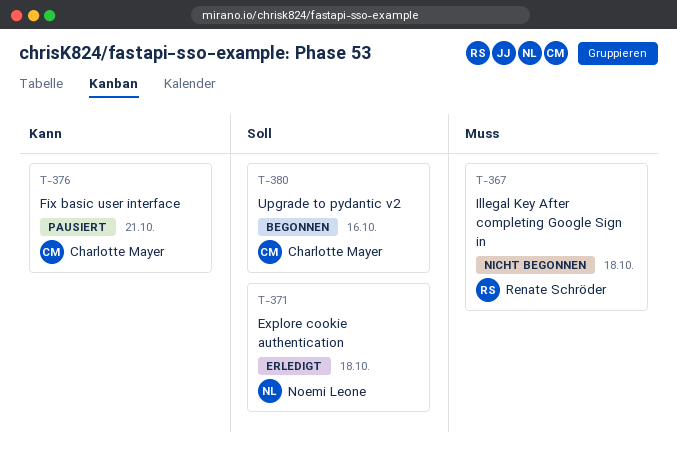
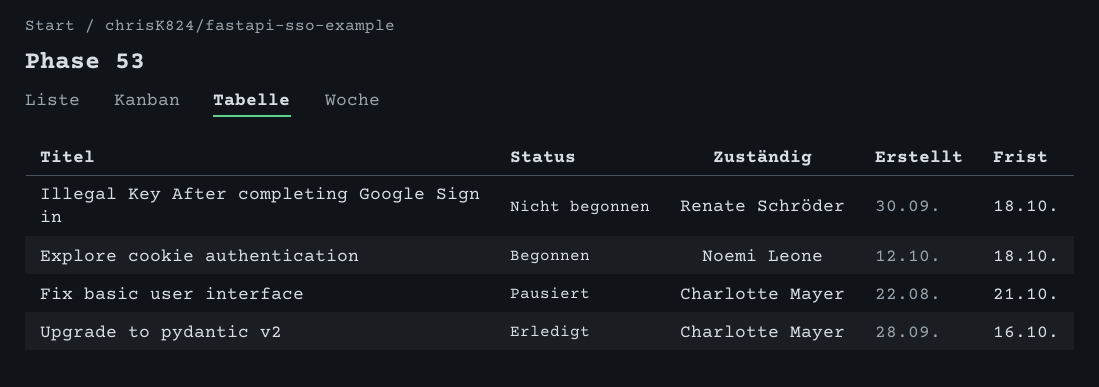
Explore cookie authentication, status: Erledigt -> Begonnen
Upgrade to pydantic v2, status: Begonnen -> Erledigt

